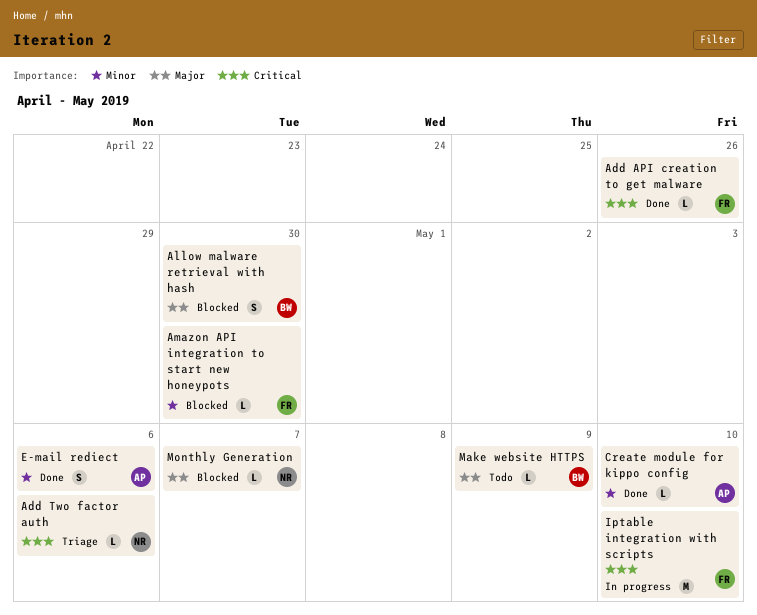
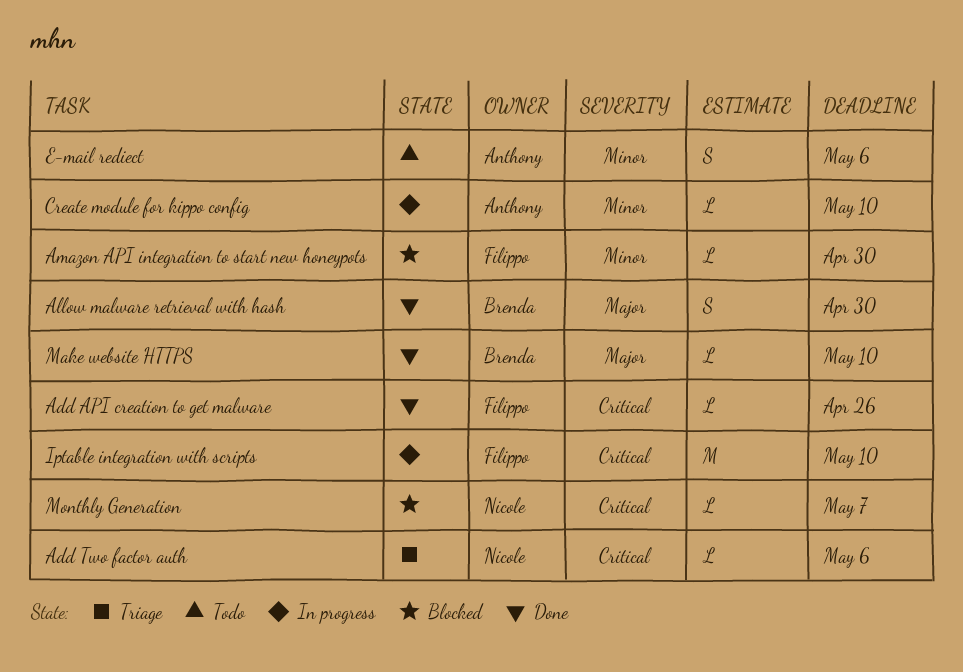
Allow malware retrieval with hash, status: Blocked -> Done
Create module for kippo config, status: Done -> In progress
E-mail rediect, status: Done -> Todo
Make website HTTPS, status: Todo -> Done
Make website HTTPS, due: May 9 -> May 10
Monthly Generation, priority: Major -> Critical

